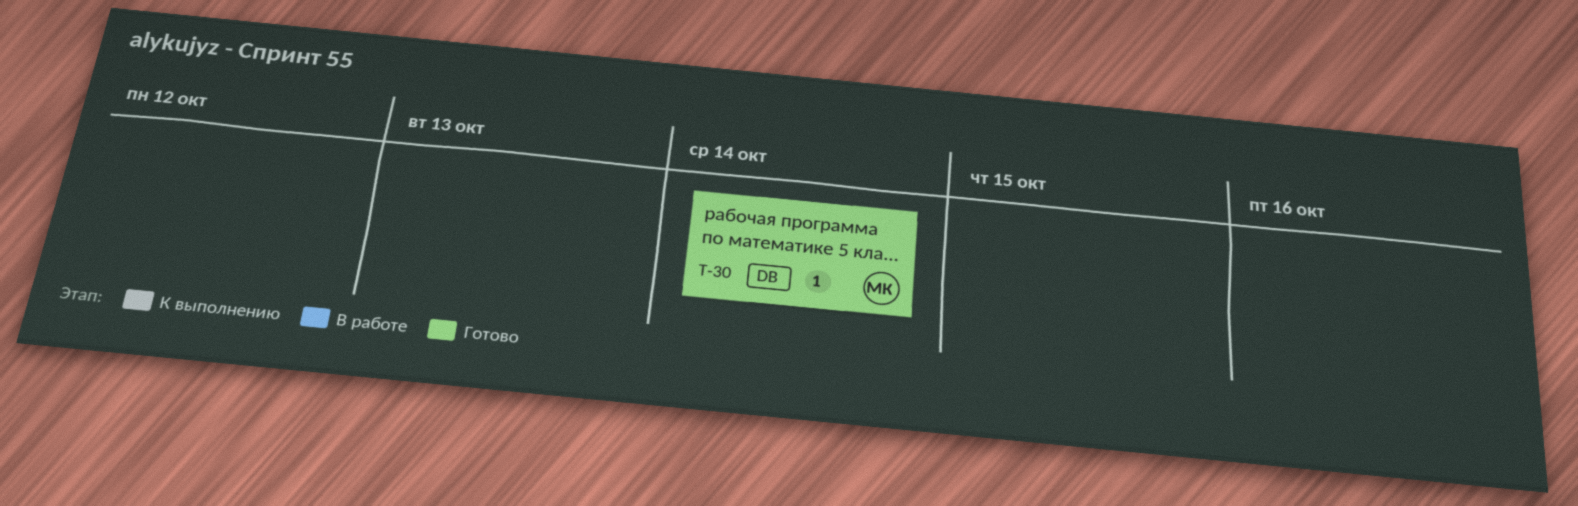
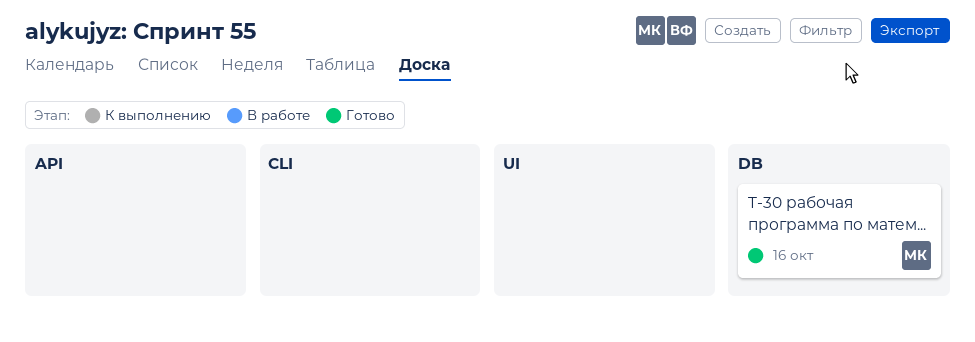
T-30, due: Oct 14 -> Oct 16

